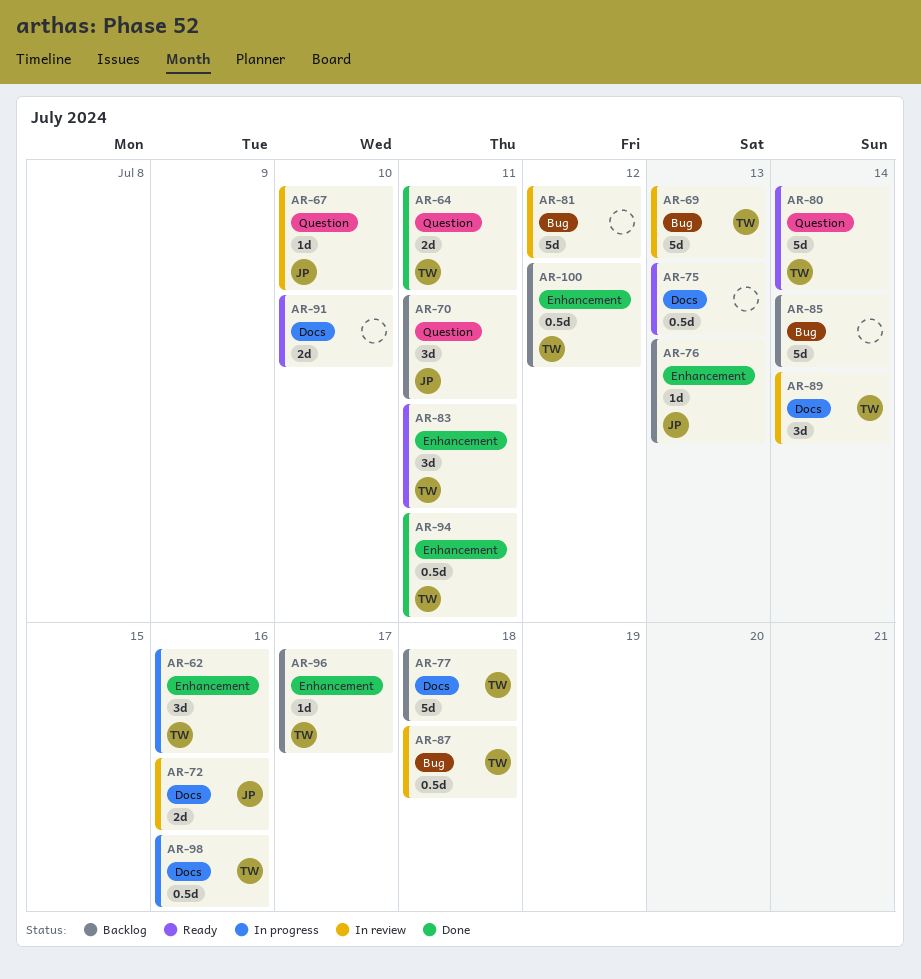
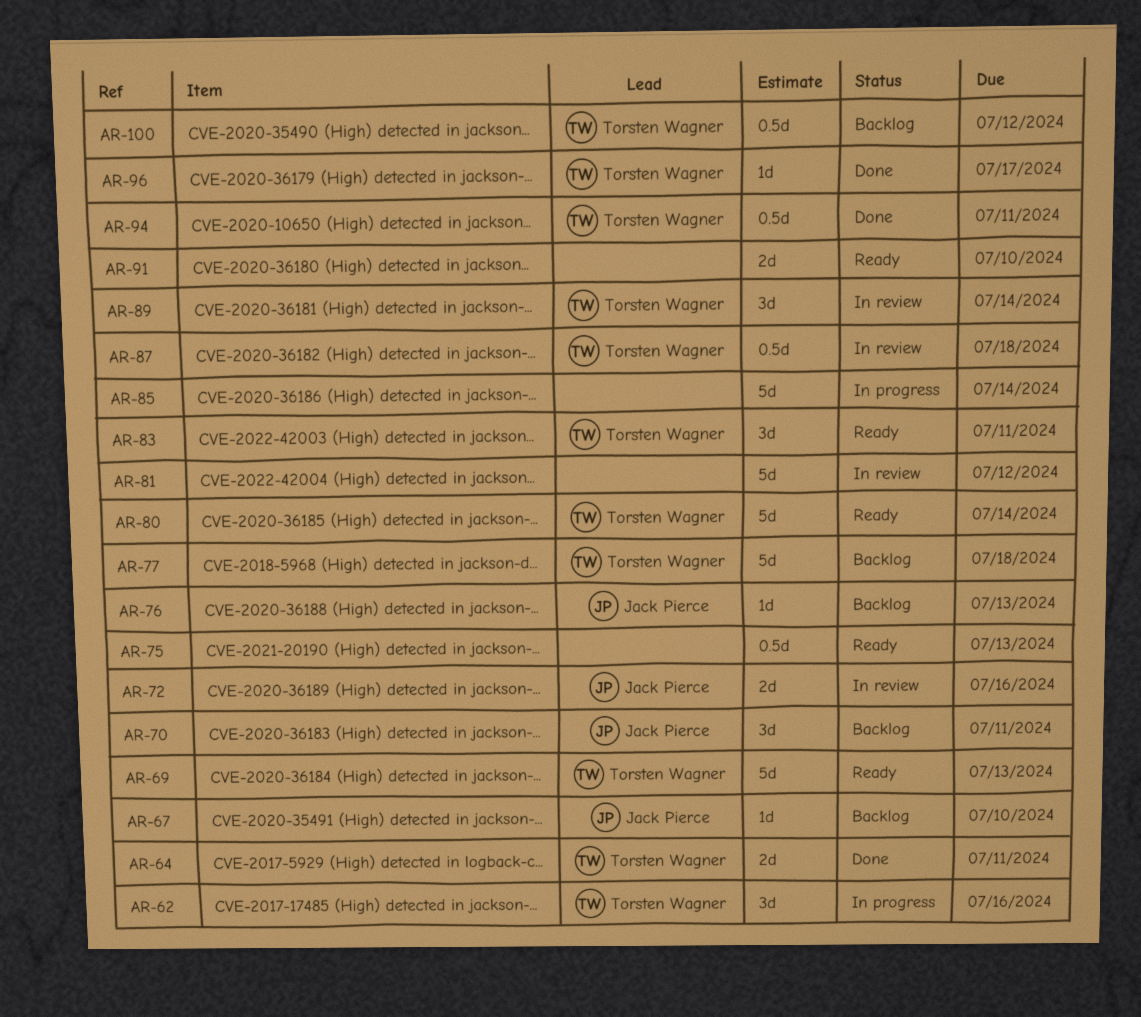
AR-67, status: In review -> Backlog
AR-69, status: In review -> Ready
AR-85, status: Backlog -> In progress
AR-96, status: Backlog -> Done
AR-98: present -> none

